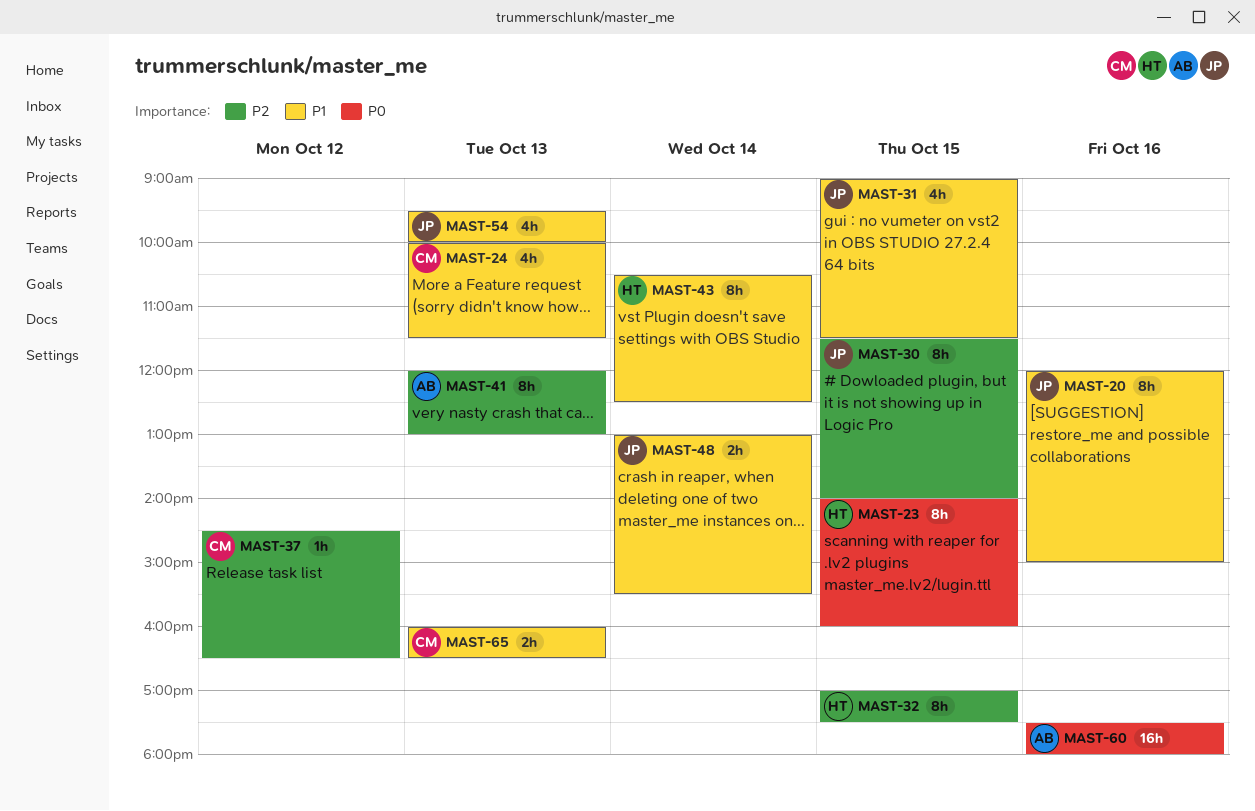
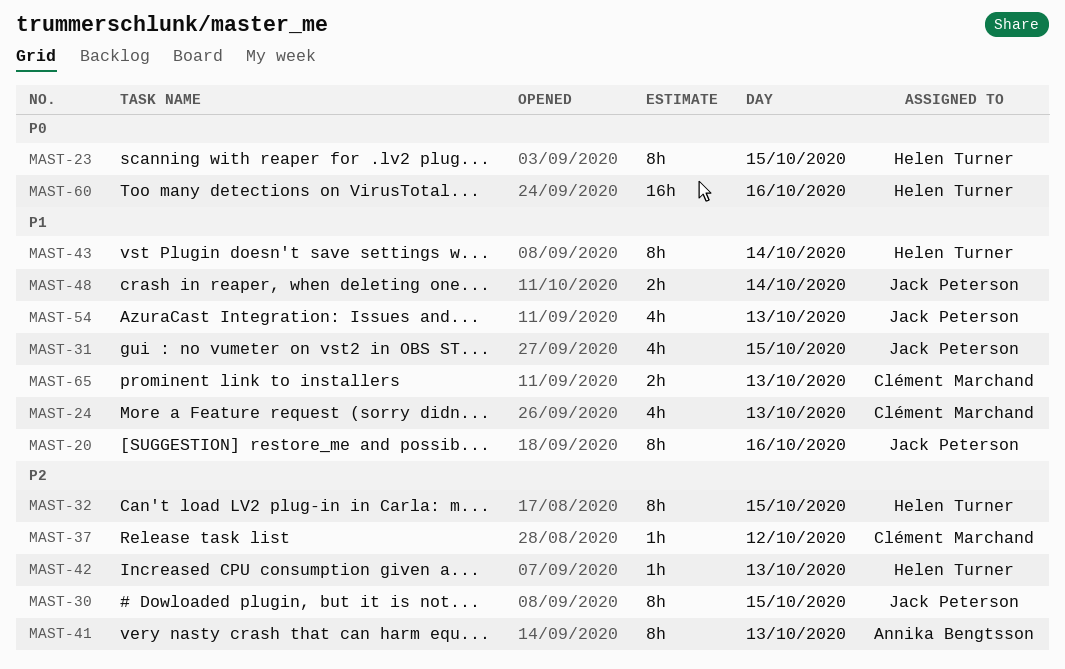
MAST-42: none -> present
MAST-60, owner: Annika Bengtsson -> Helen Turner

